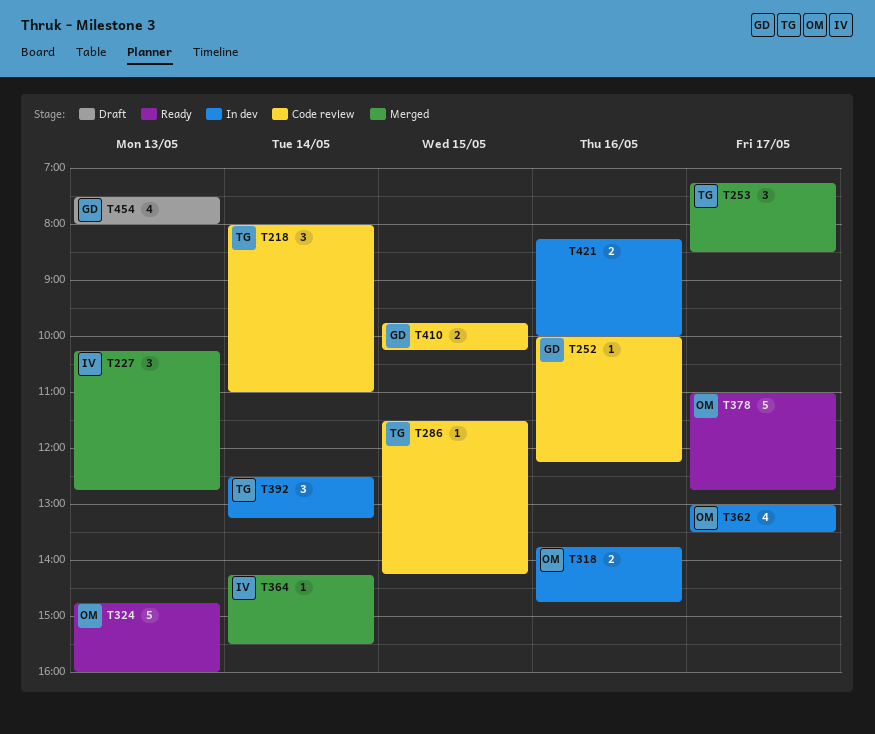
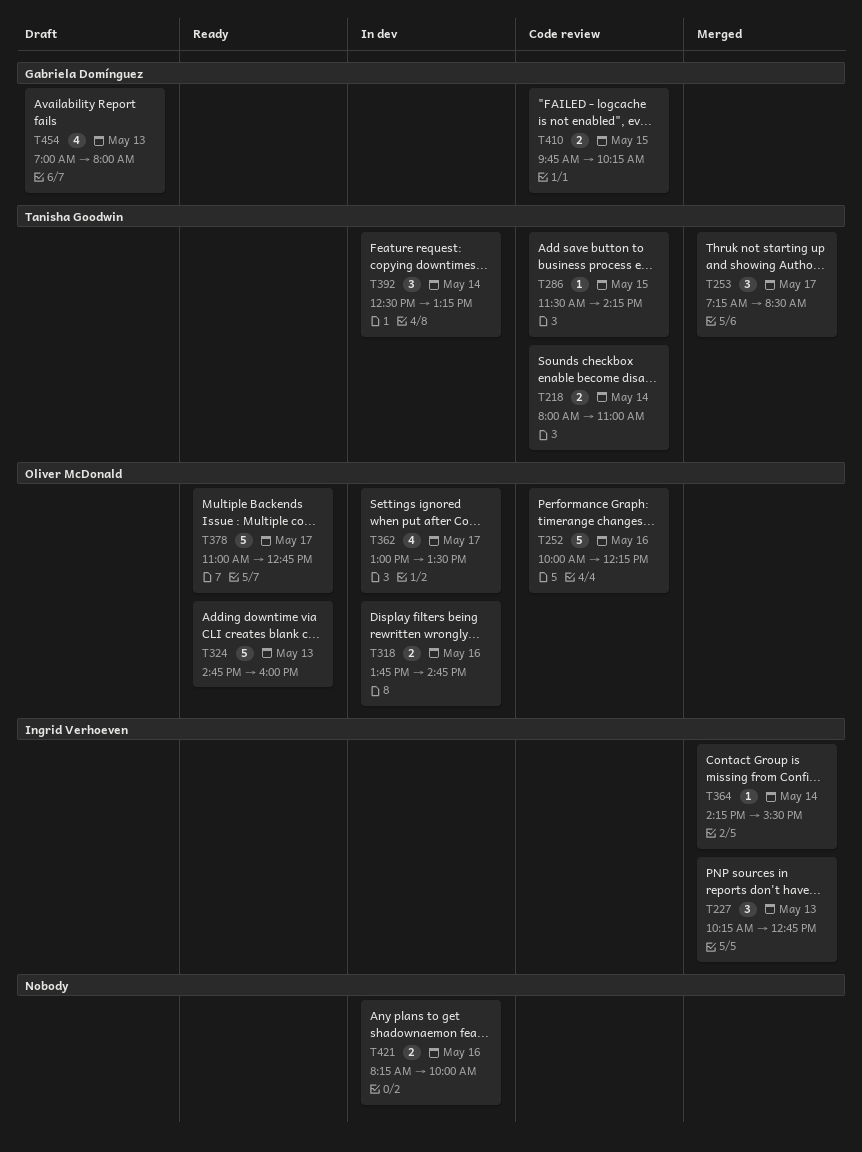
T218, estimate: 3 -> 2
T252, owner: Gabriela Domínguez -> Oliver McDonald
T252, estimate: 1 -> 5
T454, begins: 07:30 -> 07:00

